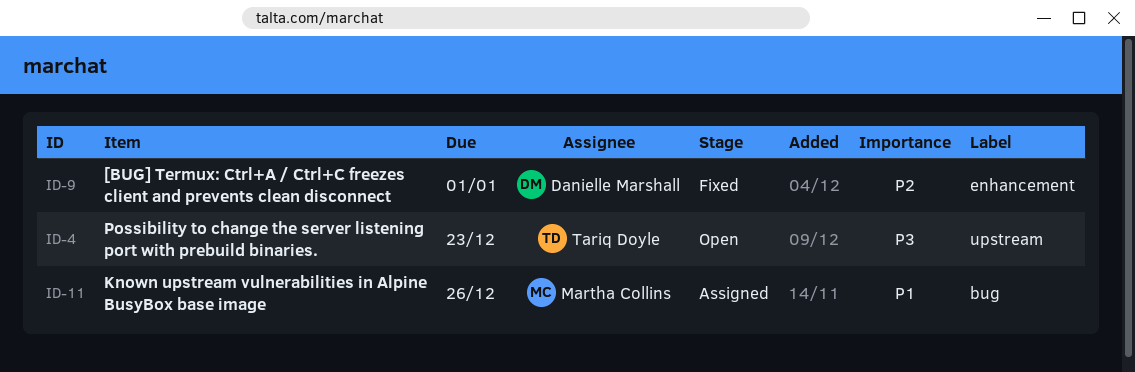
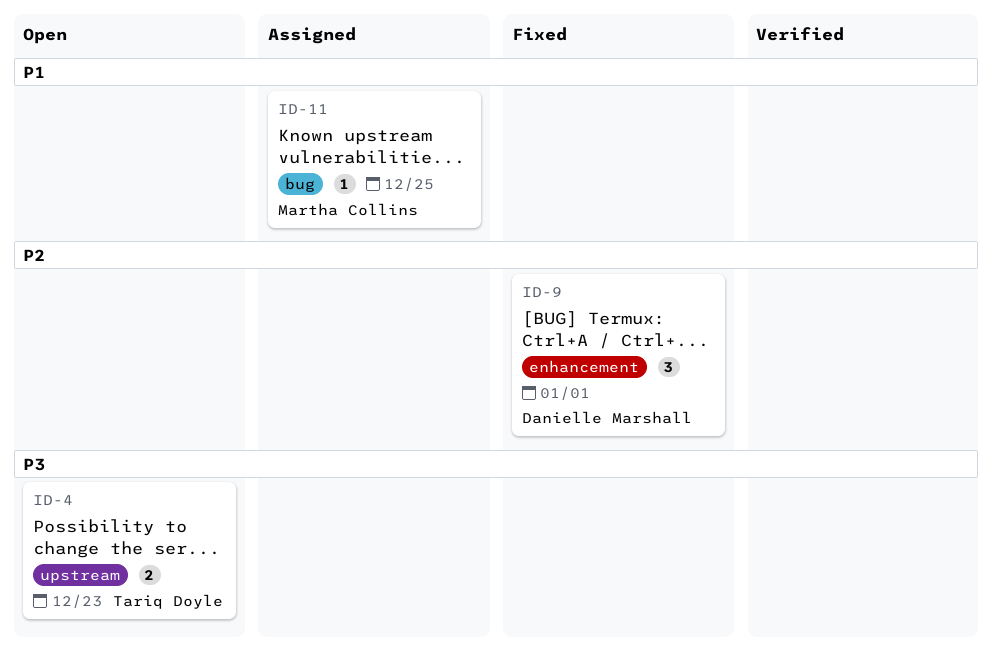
ID-11, due: Dec 26 -> Dec 25

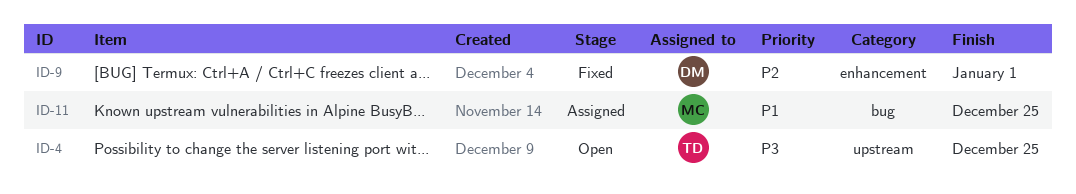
ID-4, due: Dec 23 -> Dec 25

